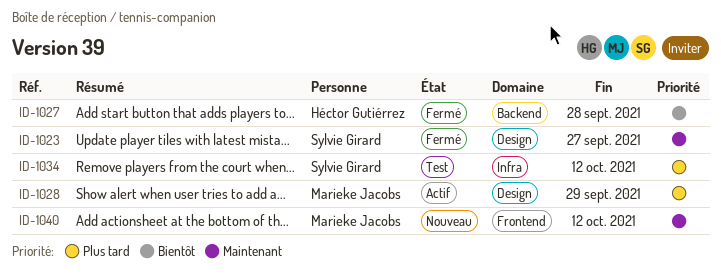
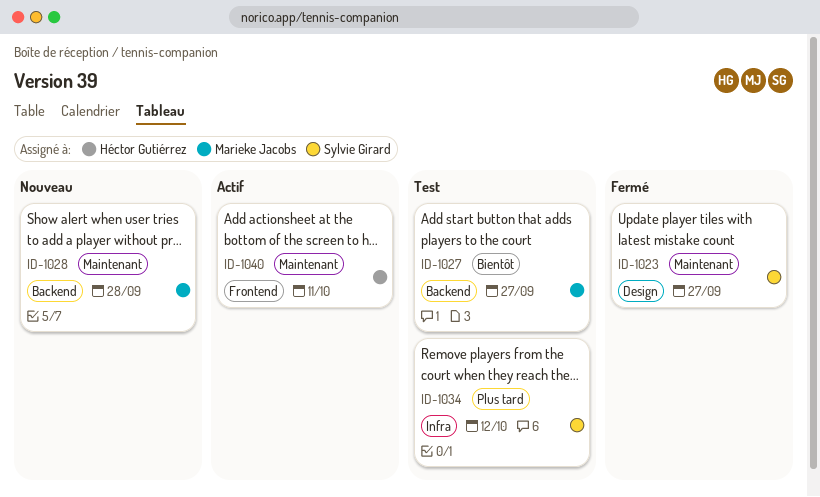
ID-1027, status: Fermé -> Test
ID-1027, owner: Héctor Gutiérrez -> Marieke Jacobs
ID-1027, due: Sep 28 -> Sep 27
ID-1028, status: Actif -> Nouveau
ID-1028, priority: Plus tard -> Maintenant
ID-1028, label: Design -> Backend
ID-1028, due: Sep 29 -> Sep 28
ID-1040, status: Nouveau -> Actif
ID-1040, owner: Marieke Jacobs -> Héctor Gutiérrez
ID-1040, due: Oct 12 -> Oct 11

